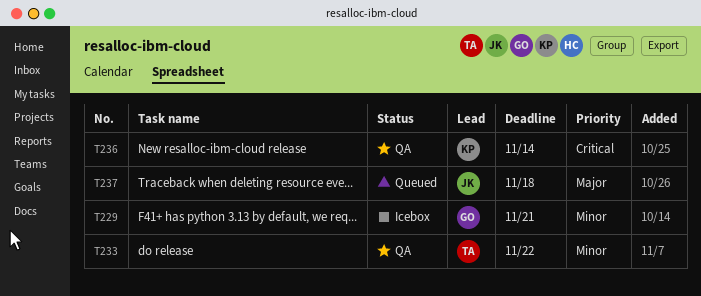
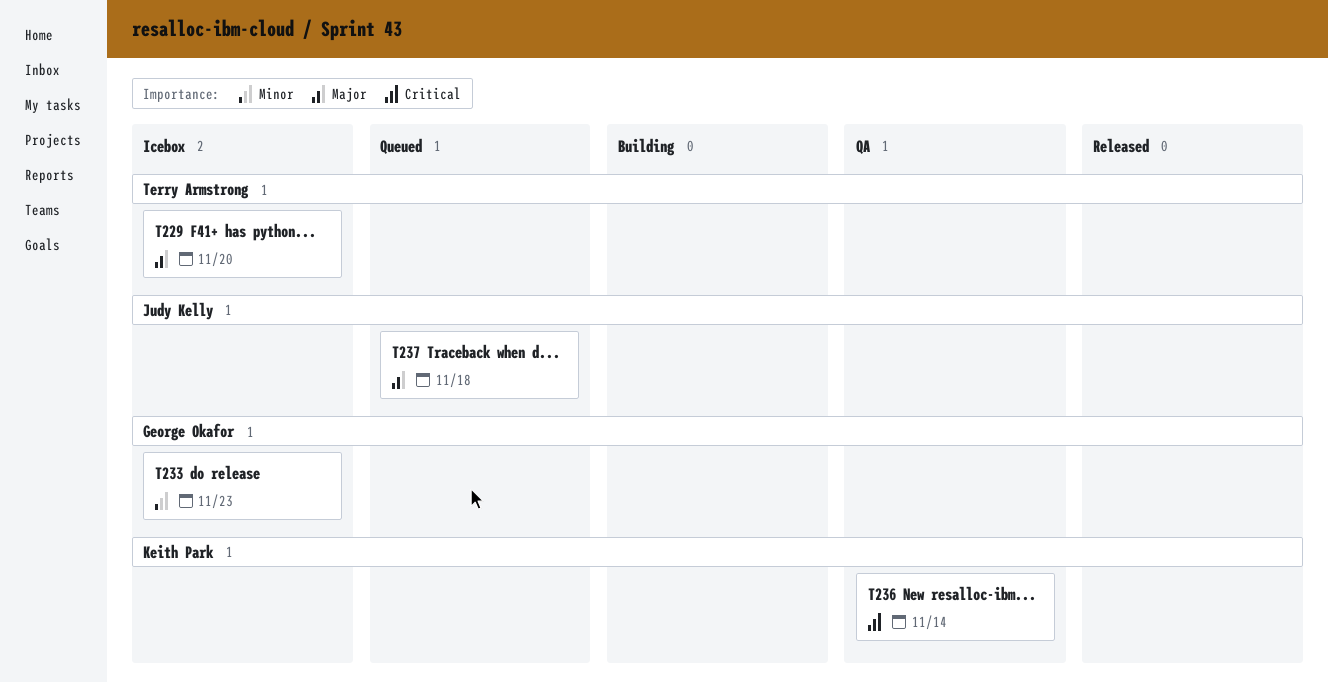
T229, owner: George Okafor -> Terry Armstrong
T229, priority: Minor -> Major
T229, due: Nov 21 -> Nov 20
T233, status: QA -> Icebox
T233, owner: Terry Armstrong -> George Okafor
T233, due: Nov 22 -> Nov 23

